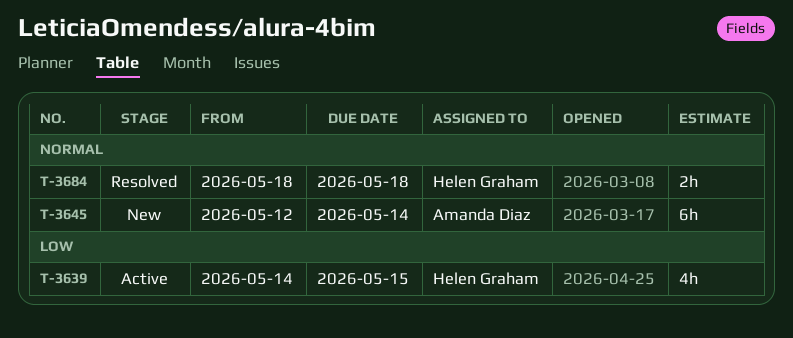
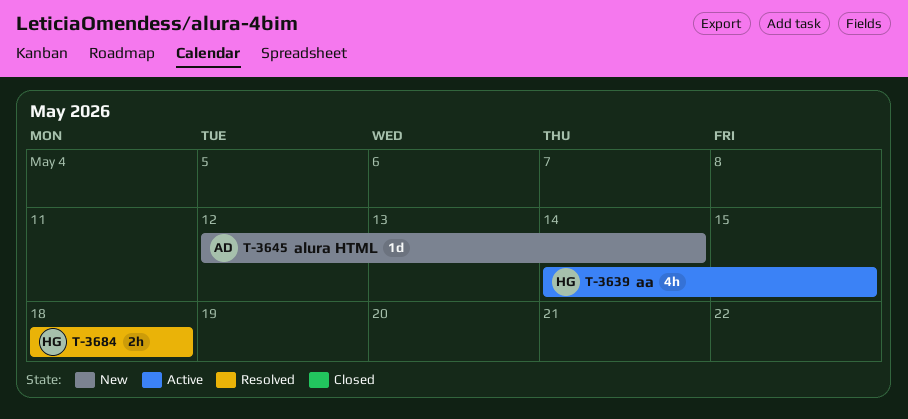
T-3645, estimate: 6h -> 1d

